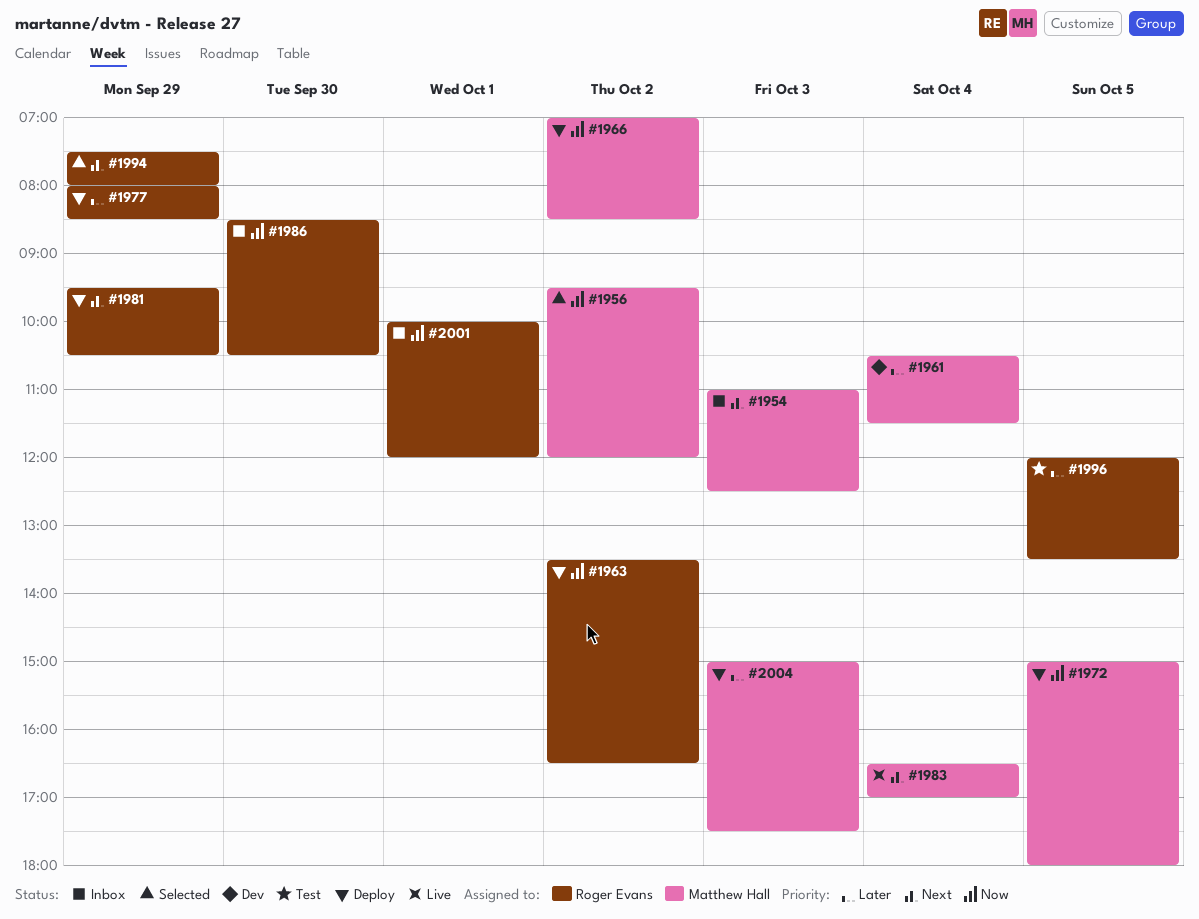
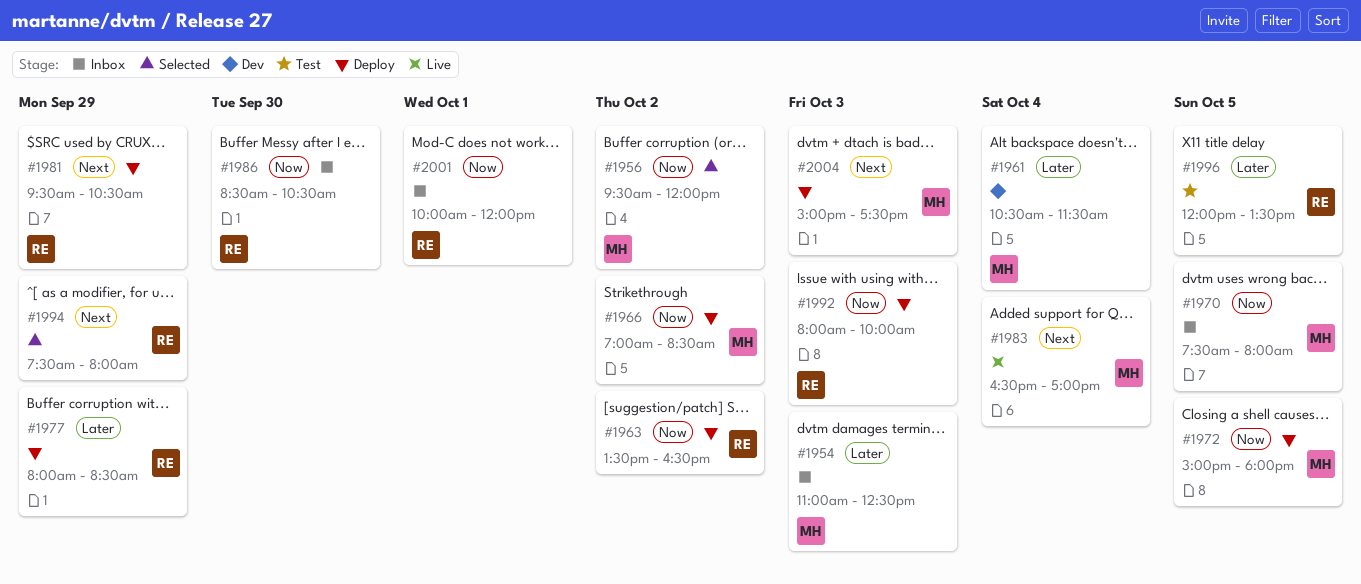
#1954, priority: Next -> Later
#1970: none -> present
#1992: none -> present
#2004, priority: Later -> Next

